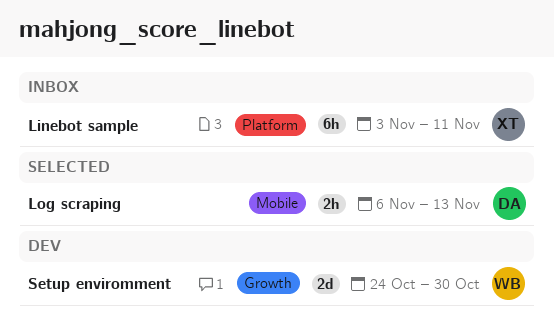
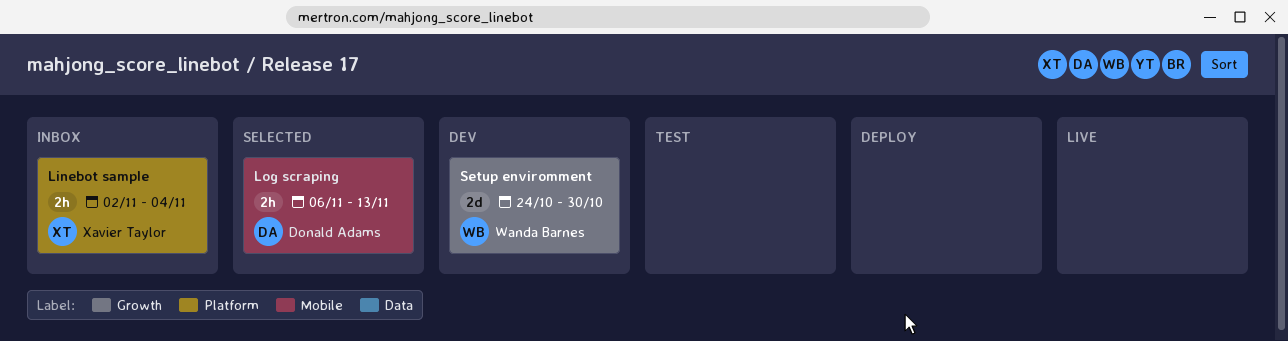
Linebot sample, estimate: 6h -> 2h
Linebot sample, start: Nov 3 -> Nov 2
Linebot sample, due: Nov 11 -> Nov 4

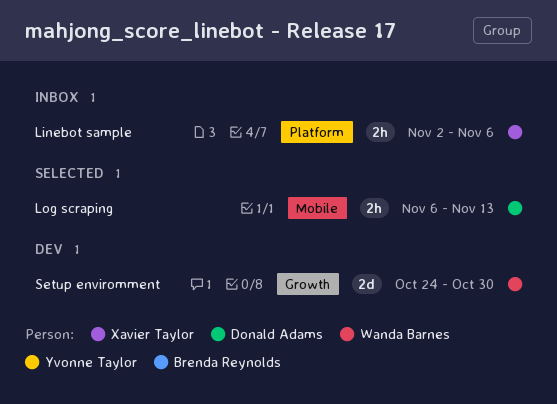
Linebot sample, due: Nov 4 -> Nov 6

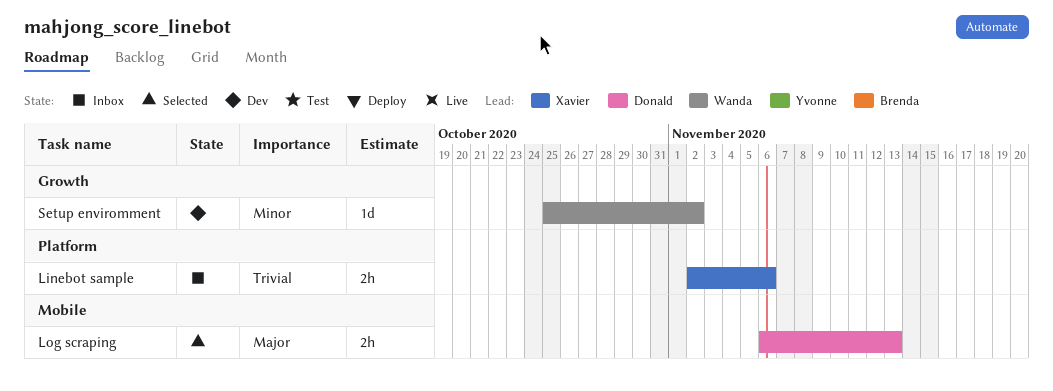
Setup enviromment, estimate: 2d -> 1d
Setup enviromment, start: Oct 24 -> Oct 25
Setup enviromment, due: Oct 30 -> Nov 2

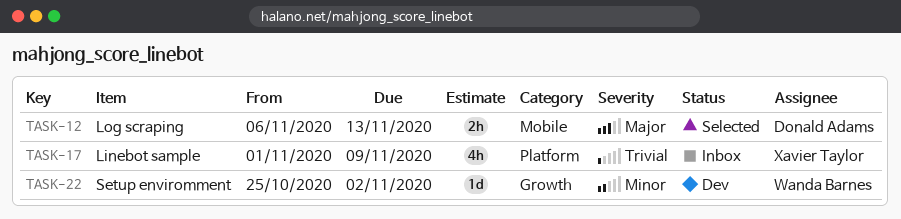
Linebot sample, estimate: 2h -> 4h
Linebot sample, start: Nov 2 -> Nov 1
Linebot sample, due: Nov 6 -> Nov 9

